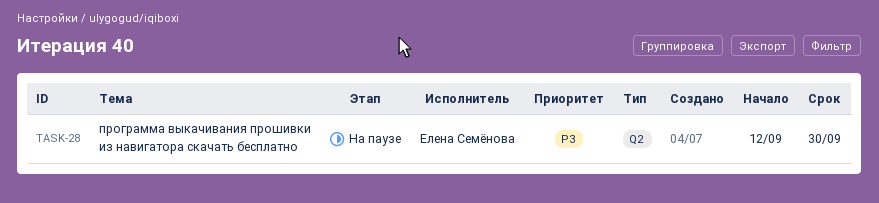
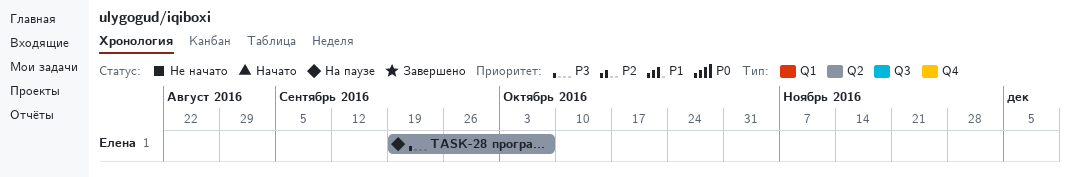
TASK-28, start: Sep 12 -> Sep 19
TASK-28, due: Sep 30 -> Oct 7

